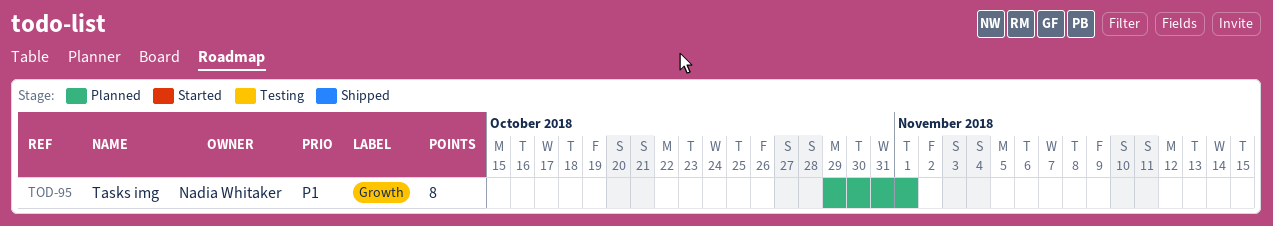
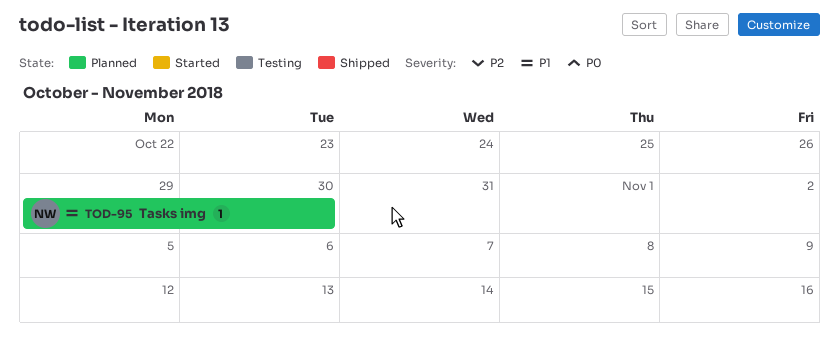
TOD-95, estimate: 8 -> 1
TOD-95, due: Nov 1 -> Oct 30

